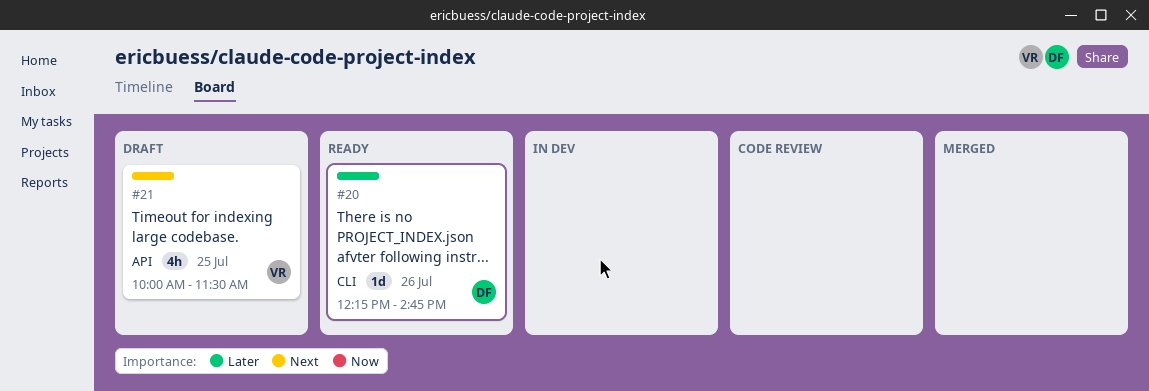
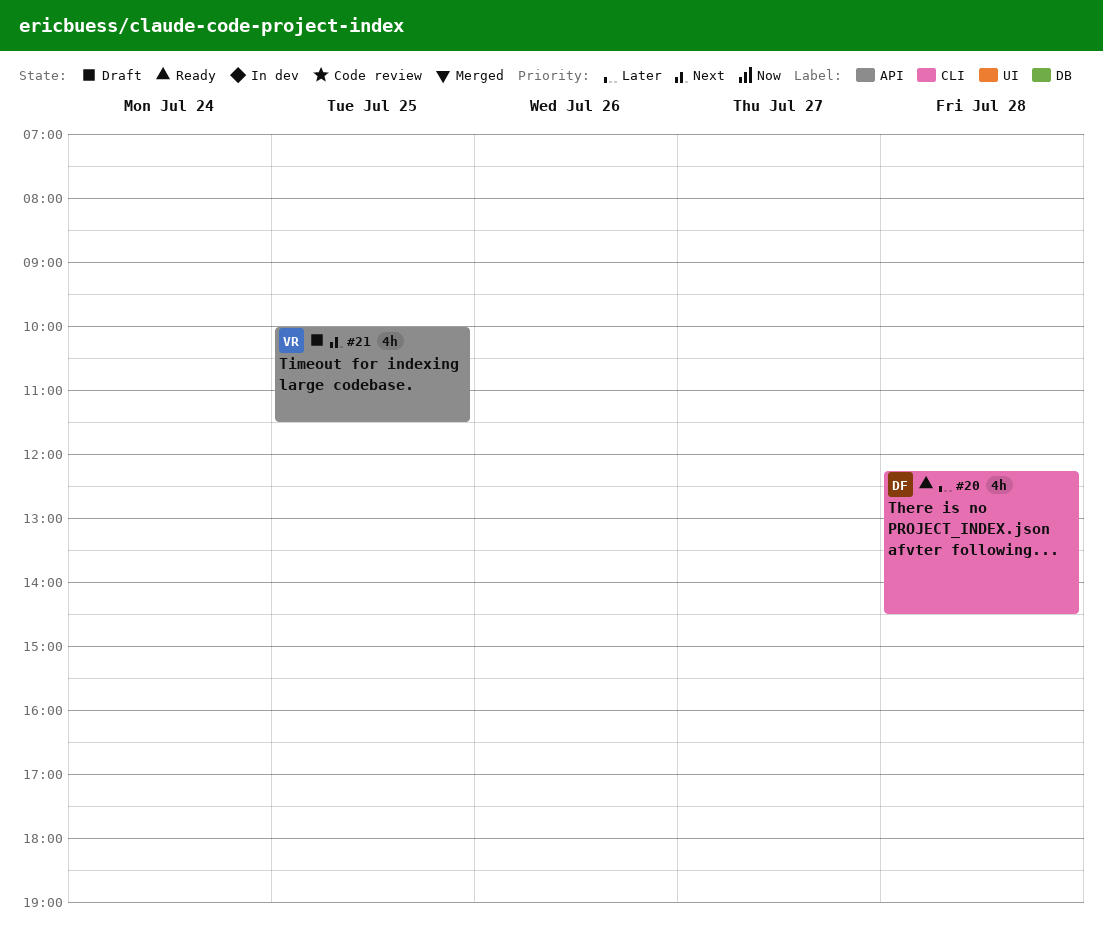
#20, estimate: 1d -> 4h
#20, day: Jul 26 -> Jul 28
#20, ends: 14:45 -> 14:30

